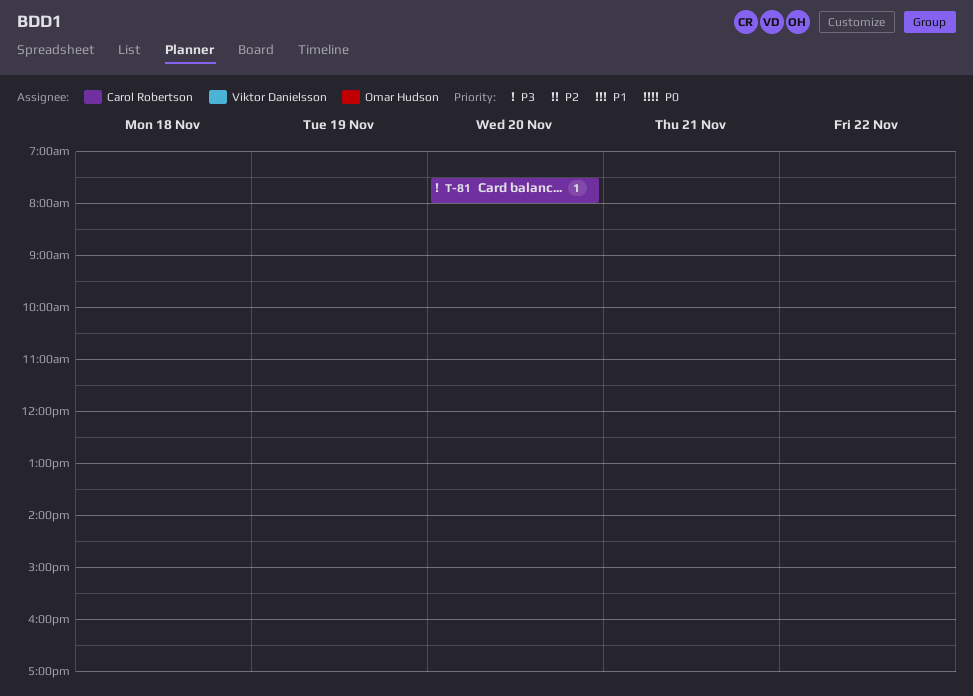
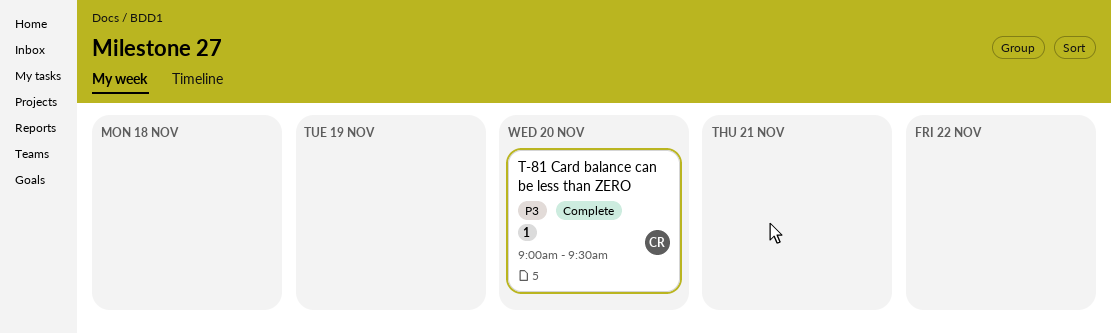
T-81, begins: 07:30 -> 09:00
T-81, ends: 08:00 -> 09:30

